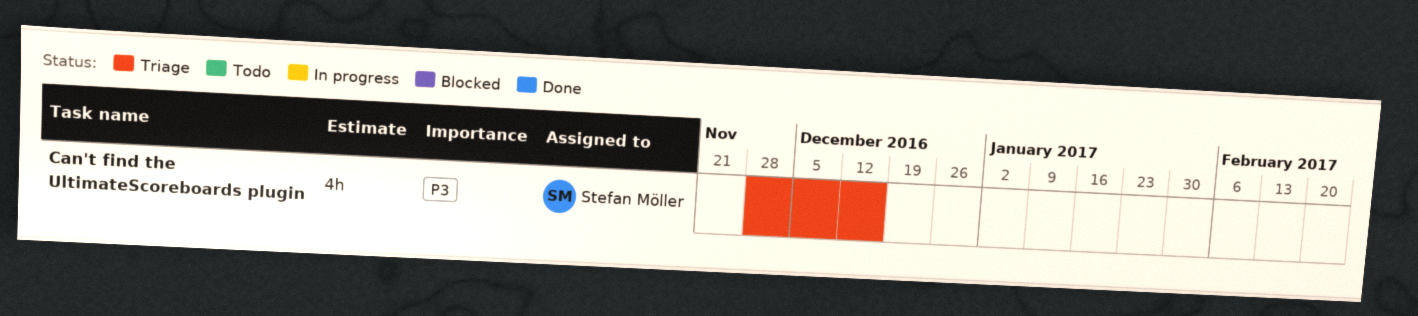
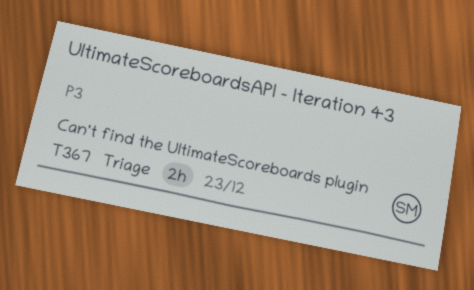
Can't find the UltimateScoreboards plugin, estimate: 4h -> 2h
Can't find the UltimateScoreboards plugin, due: Dec 16 -> Dec 23

